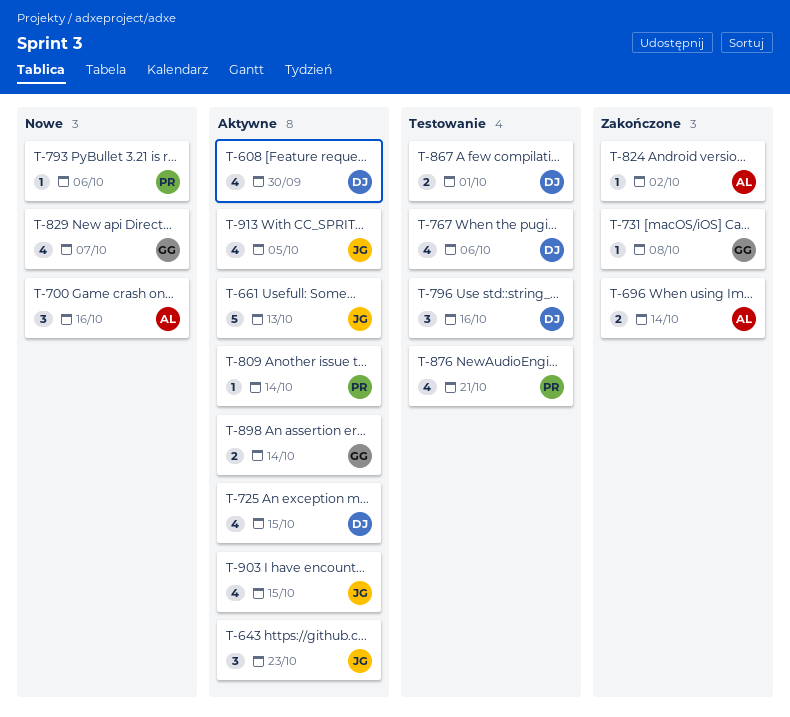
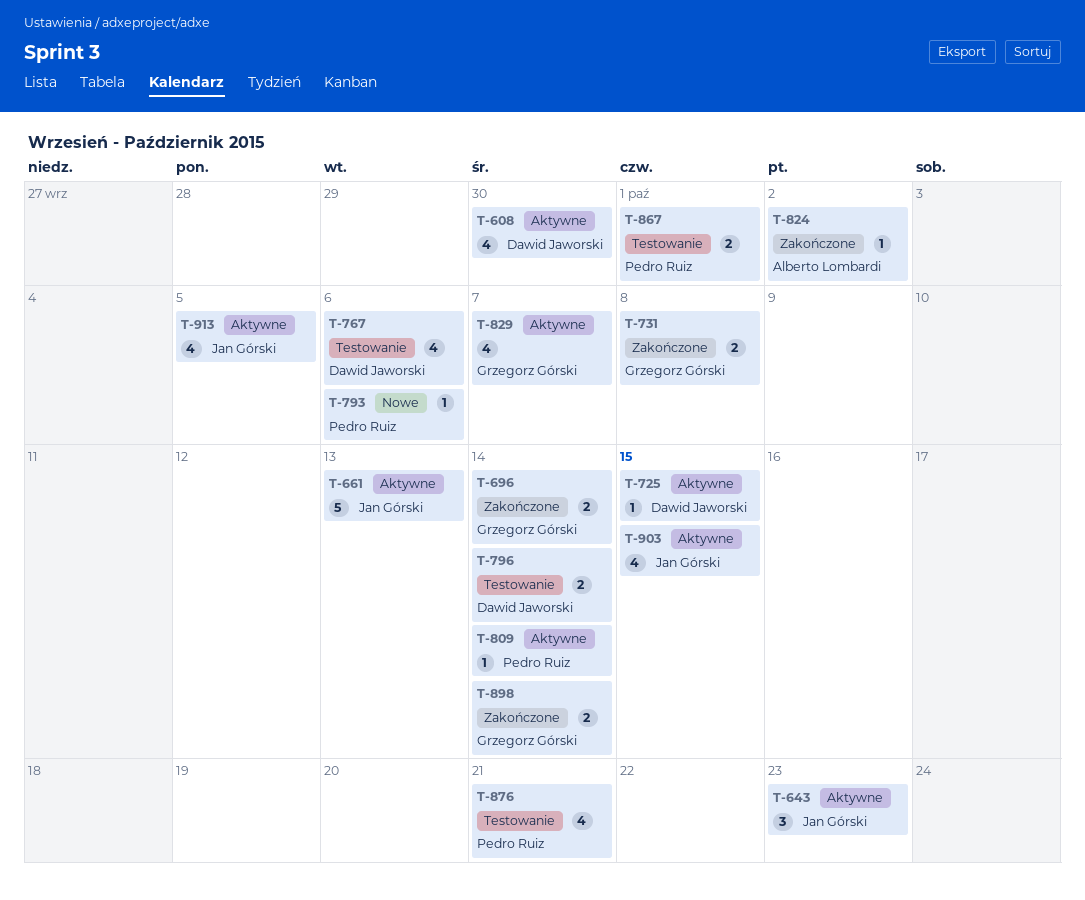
T-696, owner: Alberto Lombardi -> Grzegorz Górski
T-700: present -> none
T-725, estimate: 4 -> 1
T-731, estimate: 1 -> 2
T-796, estimate: 3 -> 2
T-796, due: Oct 16 -> Oct 14
T-829, status: Nowe -> Aktywne
T-867, owner: Dawid Jaworski -> Pedro Ruiz
T-898, status: Aktywne -> Zakończone

